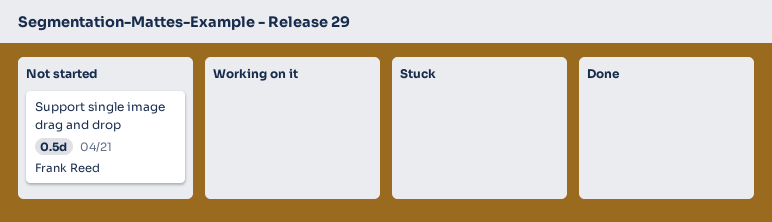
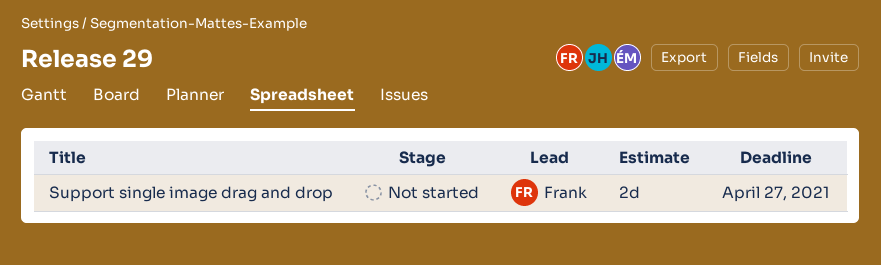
Support single image drag and drop, estimate: 0.5d -> 2d
Support single image drag and drop, due: Apr 21 -> Apr 27

